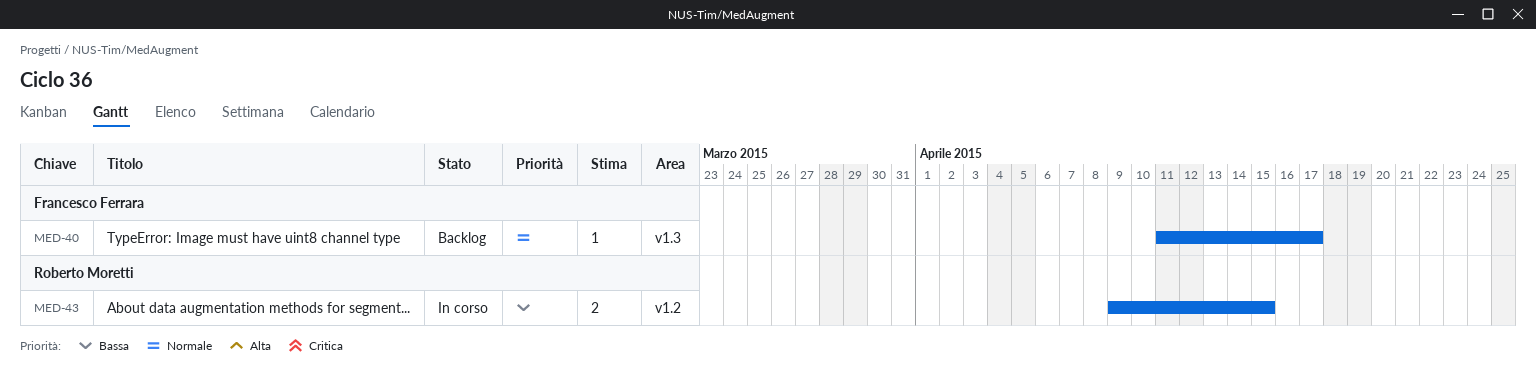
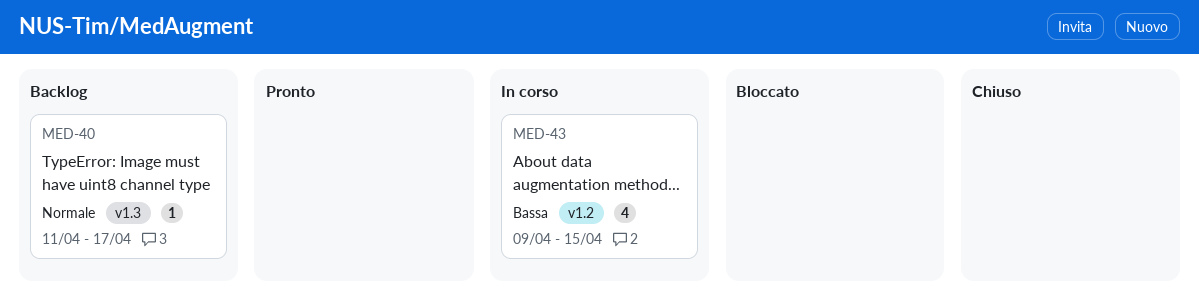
MED-43, estimate: 2 -> 4

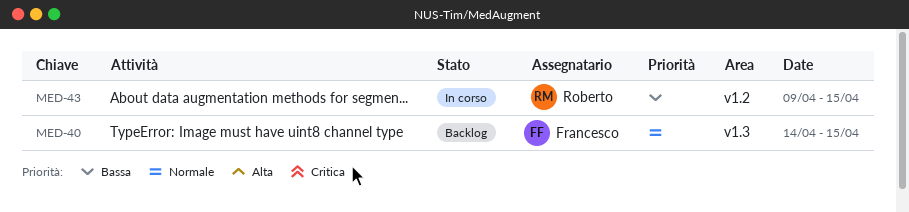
MED-40, start: Apr 11 -> Apr 14
MED-40, due: Apr 17 -> Apr 15

